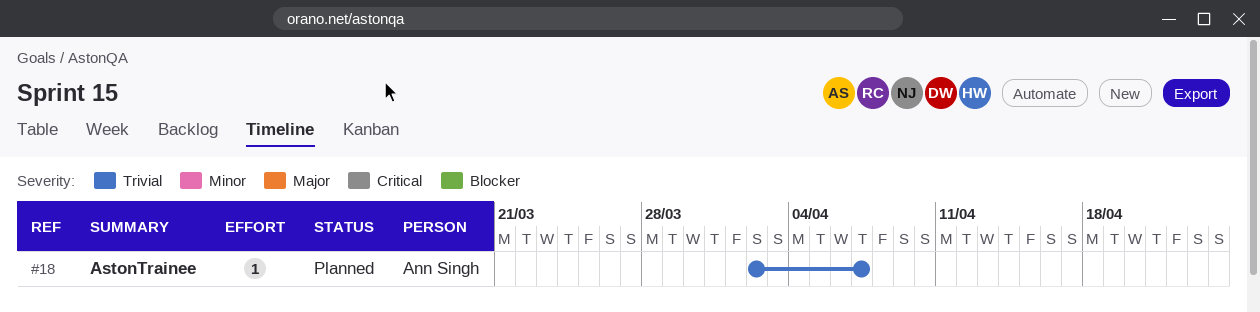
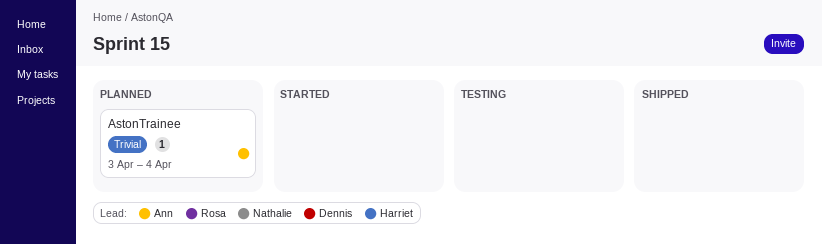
AstonTrainee, start: Apr 2 -> Apr 3
AstonTrainee, due: Apr 7 -> Apr 4

